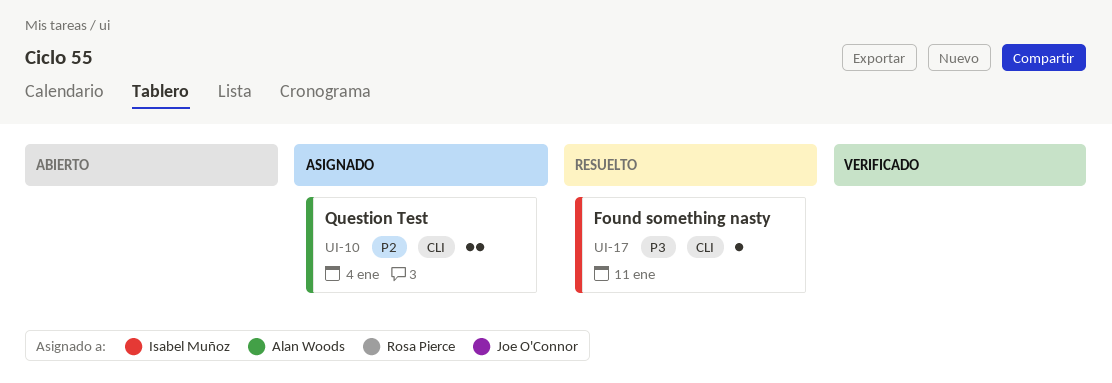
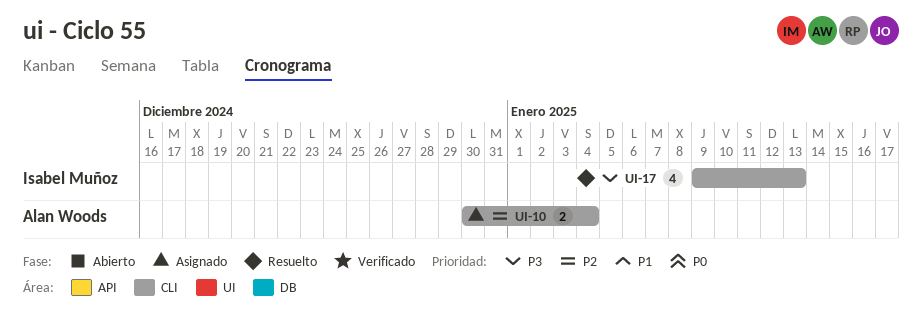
UI-17, estimate: 1 -> 4
UI-17, due: Jan 11 -> Jan 13

